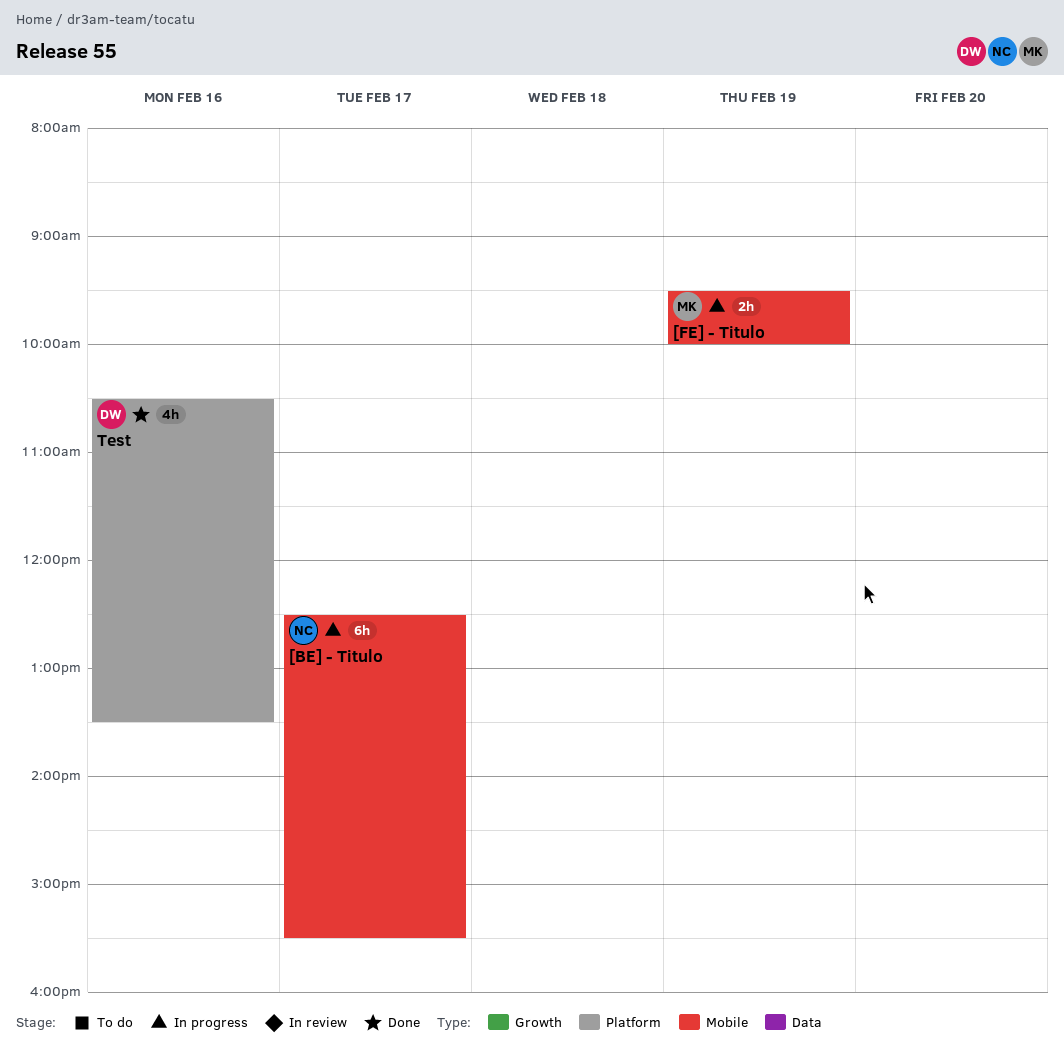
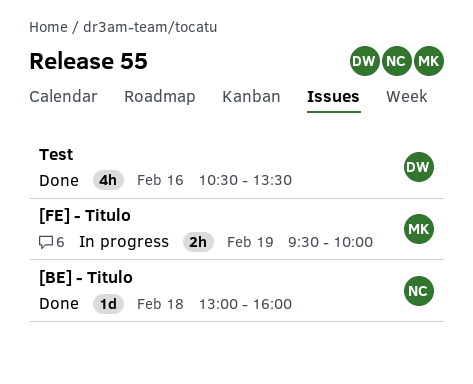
[BE] - Titulo, status: In progress -> Done
[BE] - Titulo, estimate: 6h -> 1d
[BE] - Titulo, day: Feb 17 -> Feb 18
[BE] - Titulo, begins: 12:30 -> 13:00
[BE] - Titulo, ends: 15:30 -> 16:00

